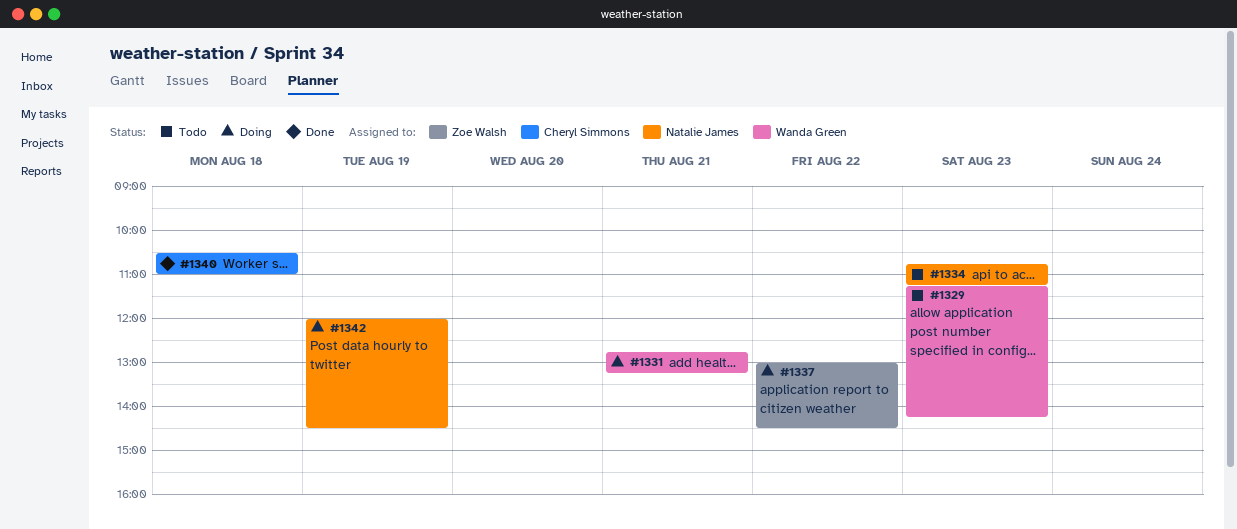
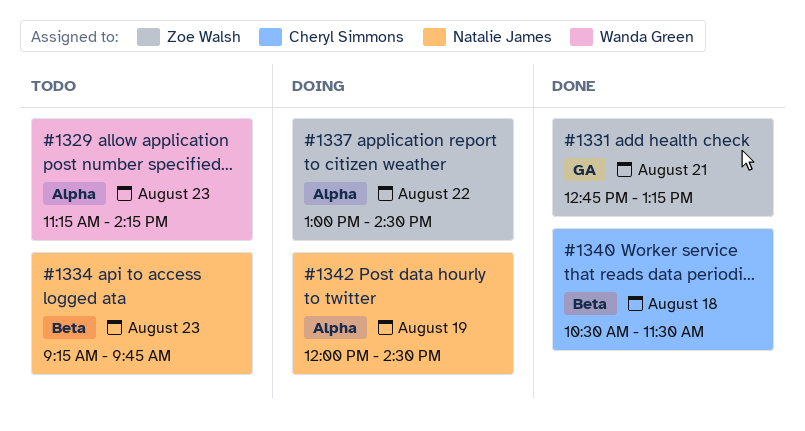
#1331, status: Doing -> Done
#1331, owner: Wanda Green -> Zoe Walsh
#1334, begins: 10:45 -> 09:15
#1334, ends: 11:15 -> 09:45
#1340, ends: 11:00 -> 11:30

